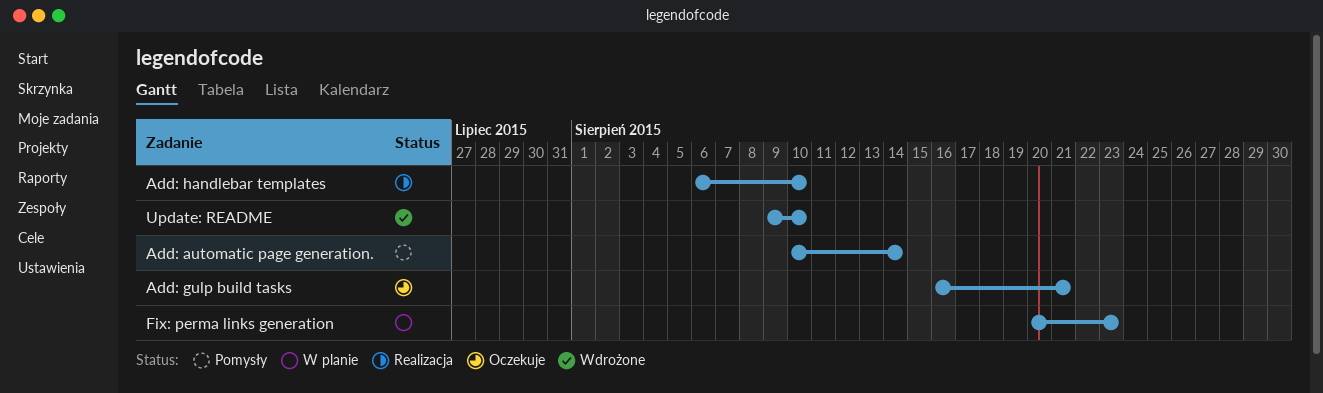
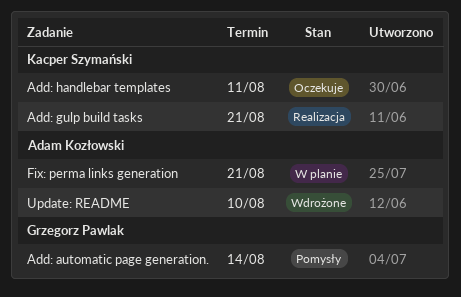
Add: gulp build tasks, status: Oczekuje -> Realizacja
Add: handlebar templates, status: Realizacja -> Oczekuje
Add: handlebar templates, due: Aug 10 -> Aug 11
Fix: perma links generation, due: Aug 23 -> Aug 21

